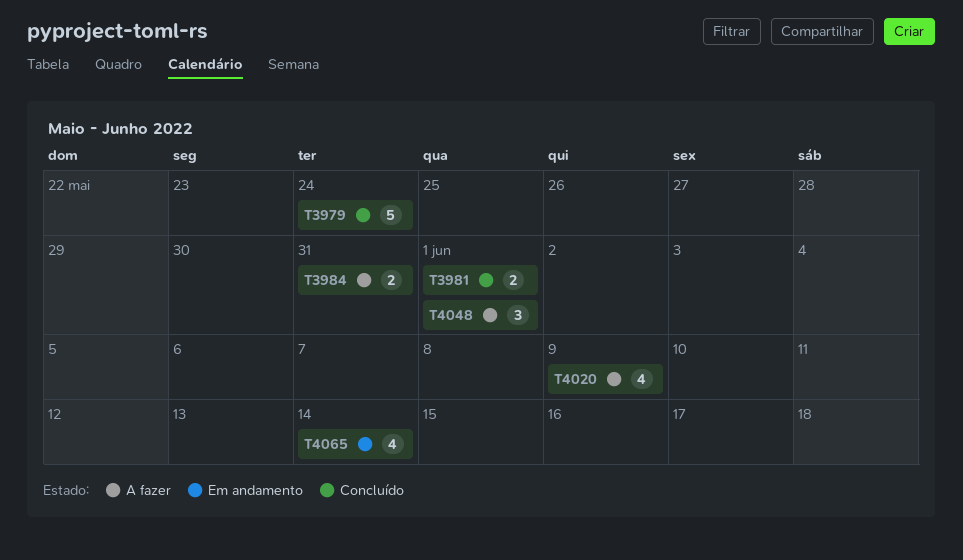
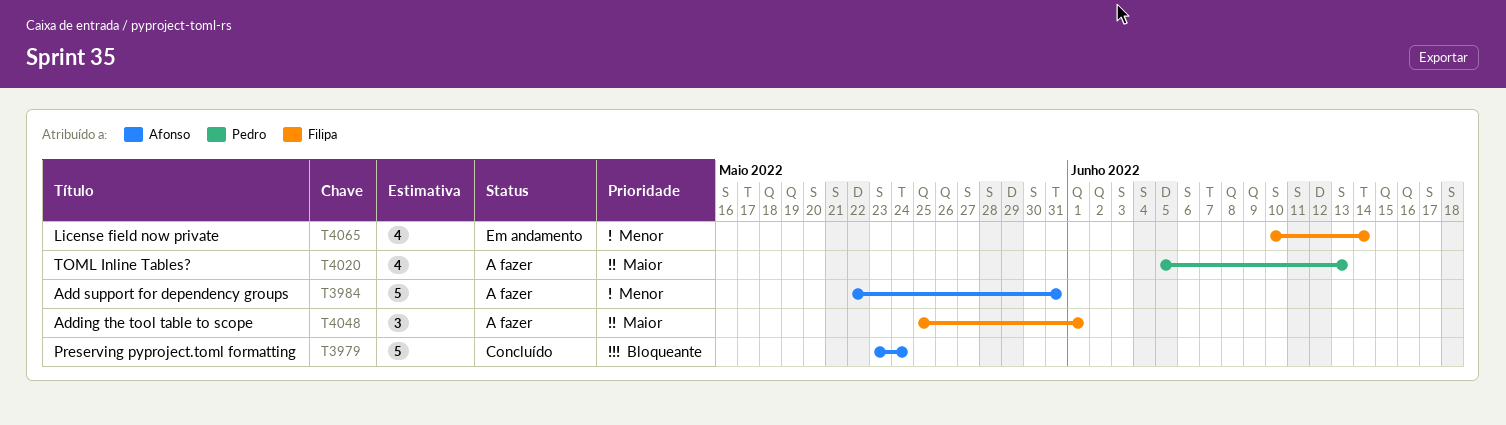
T3981: present -> none
T3984, estimate: 2 -> 5
T4020, due: Jun 9 -> Jun 13

